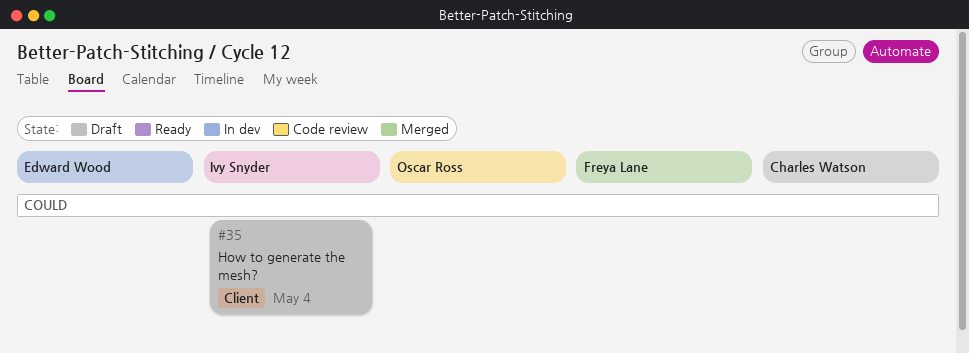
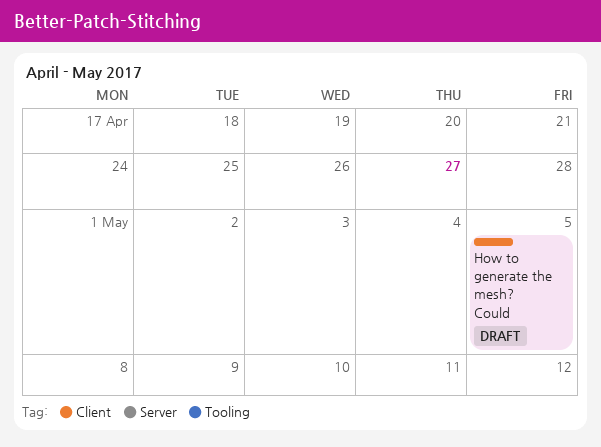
How to generate the mesh?, due: May 4 -> May 5

